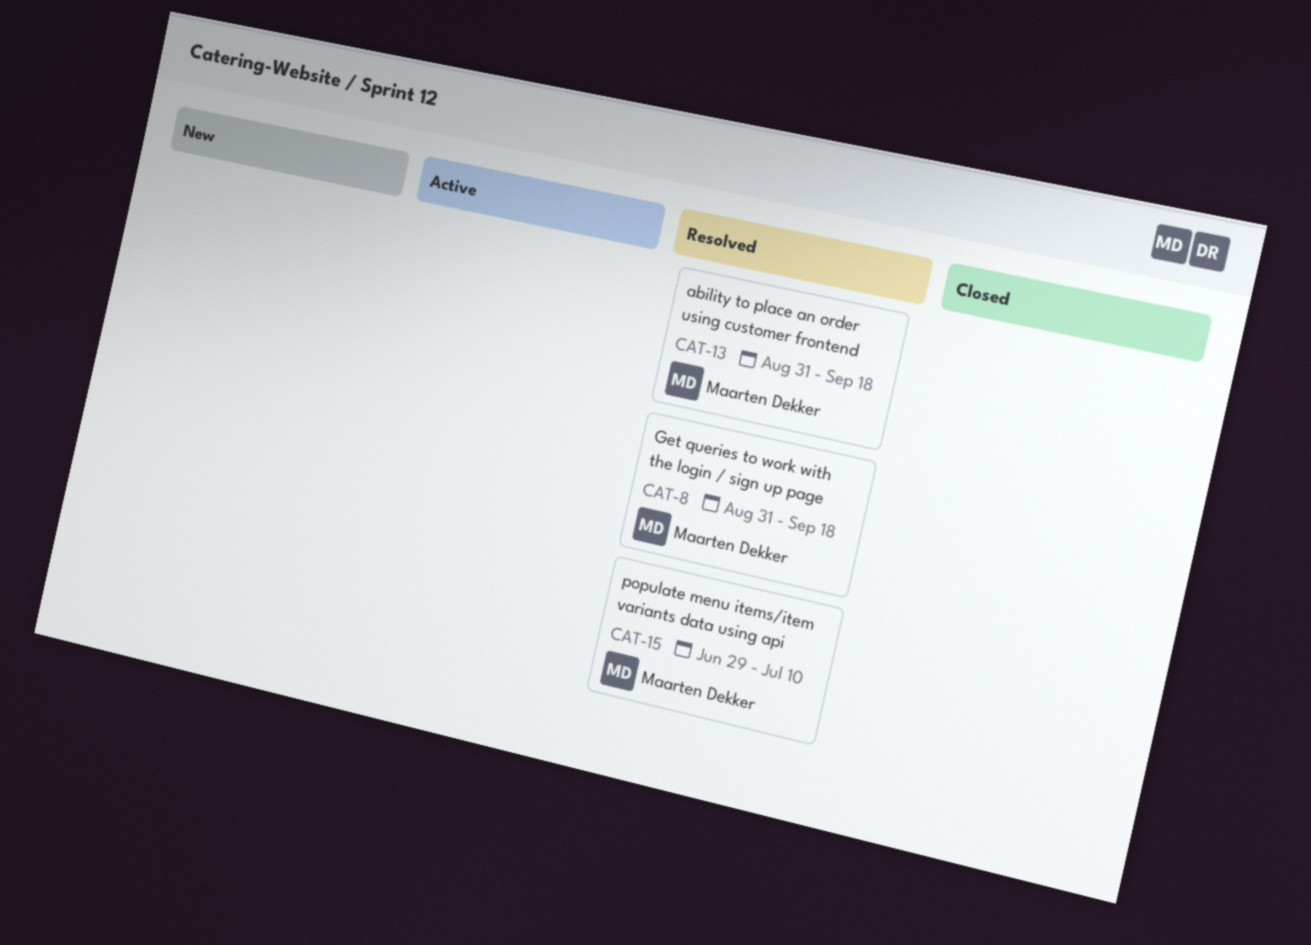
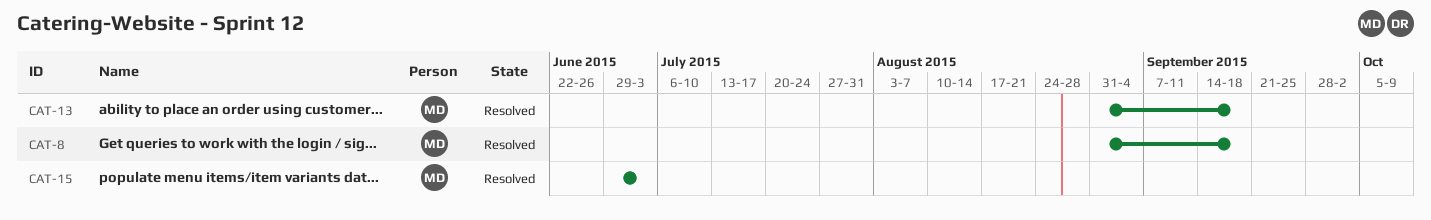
CAT-15, due: Jul 10 -> Jul 3

